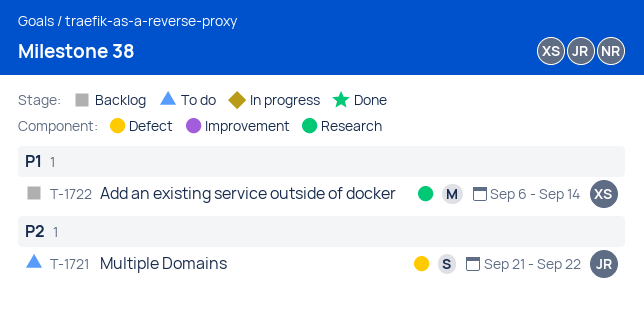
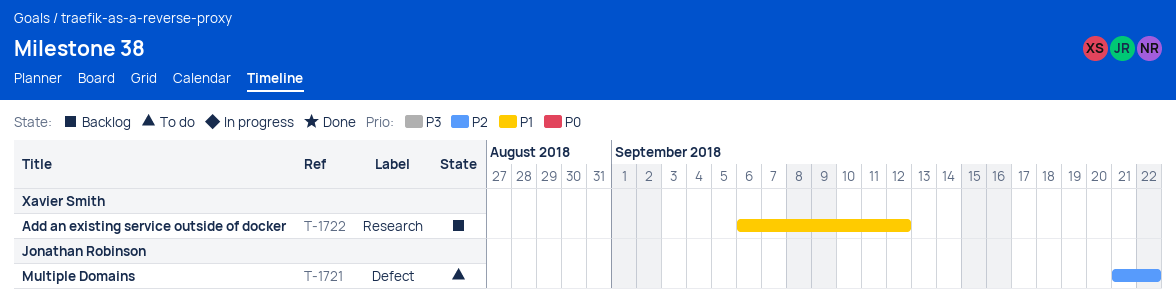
T-1722, due: Sep 14 -> Sep 12

